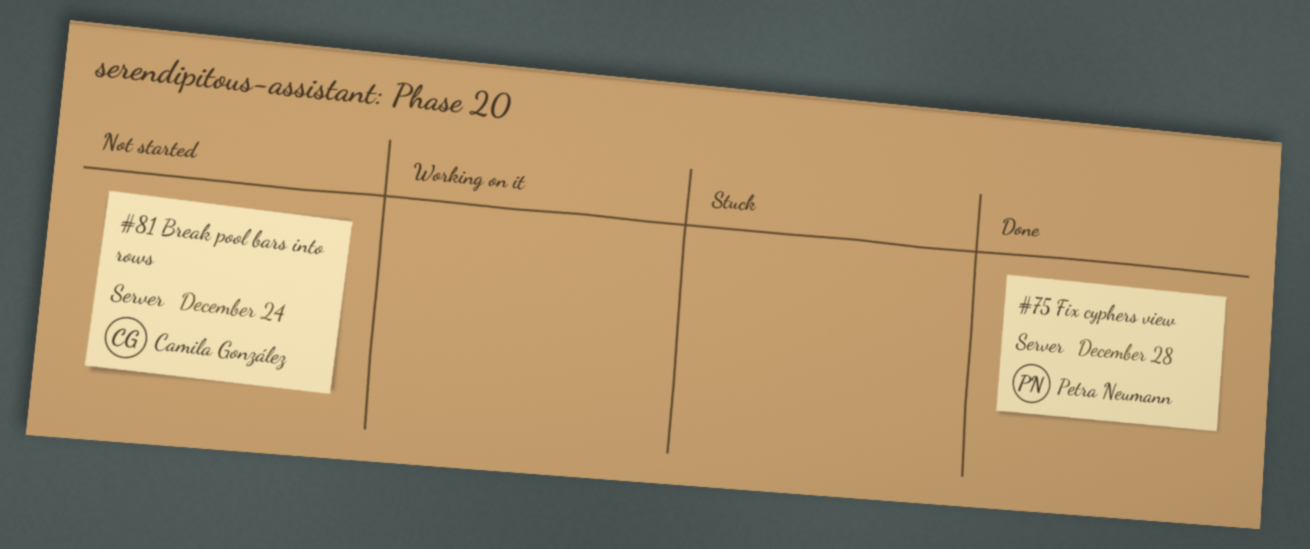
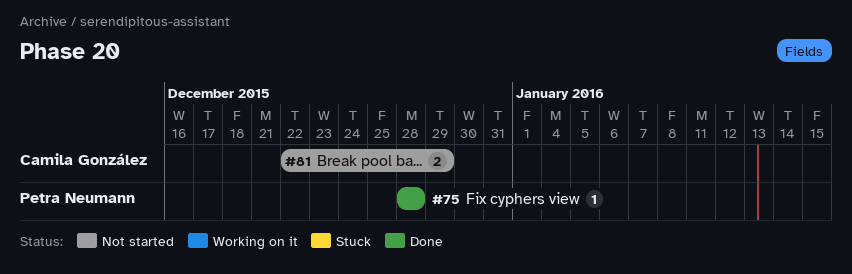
#81, due: Dec 24 -> Dec 29

